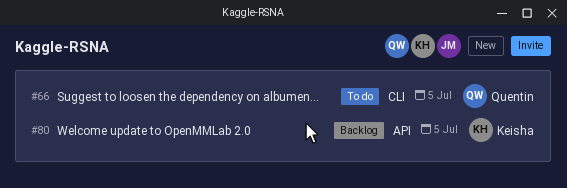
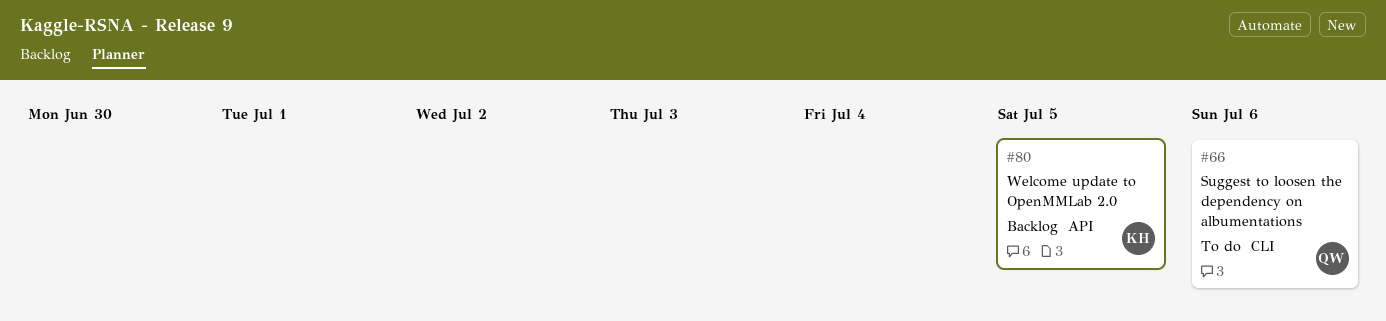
#66, due: Jul 5 -> Jul 6

